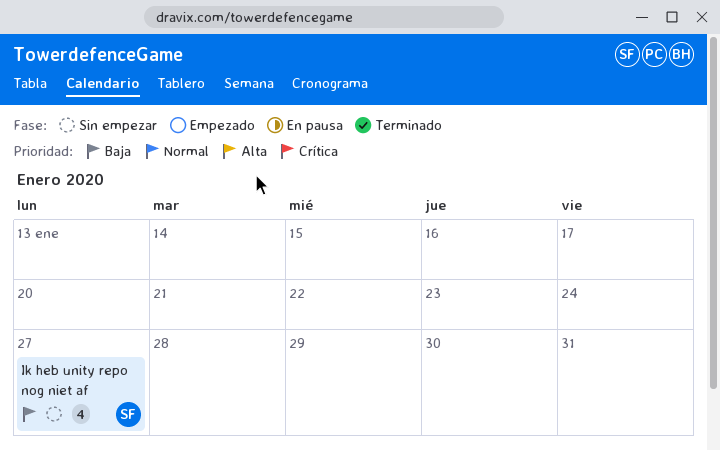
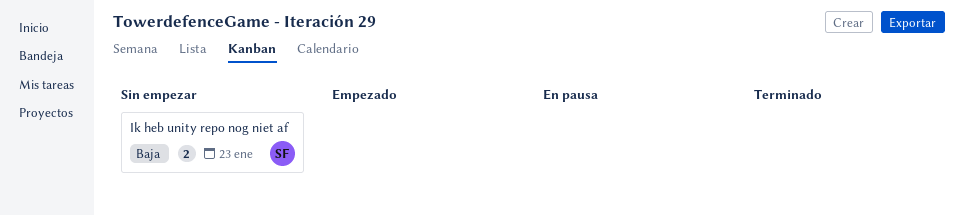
Ik heb unity repo nog niet af, estimate: 4 -> 2
Ik heb unity repo nog niet af, due: Jan 27 -> Jan 23

